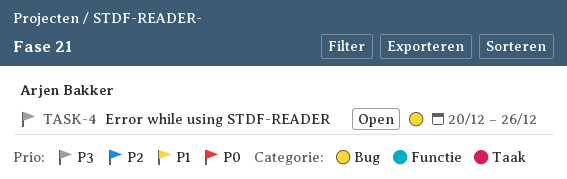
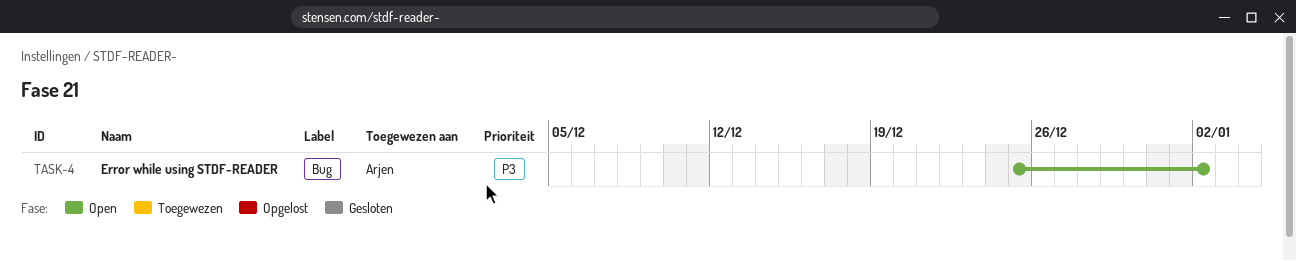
TASK-4, start: Dec 20 -> Dec 25
TASK-4, due: Dec 26 -> Jan 2

